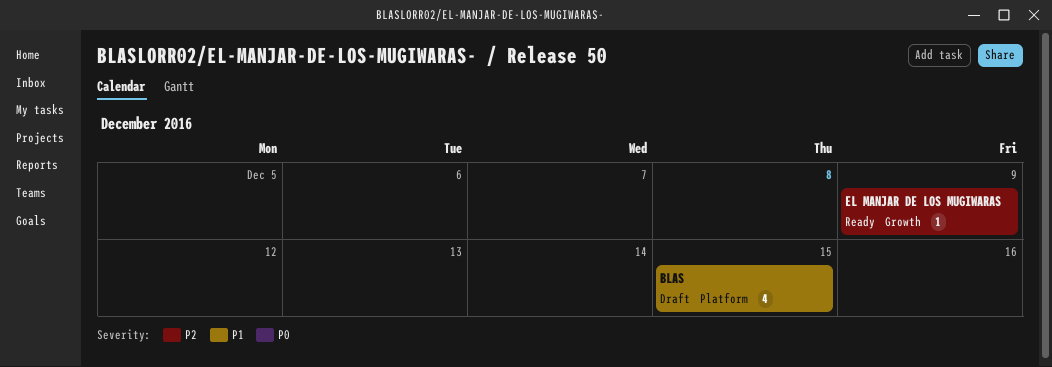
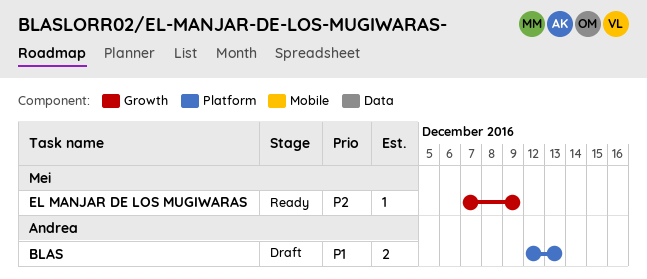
BLAS, estimate: 4 -> 2
BLAS, due: Dec 15 -> Dec 13

